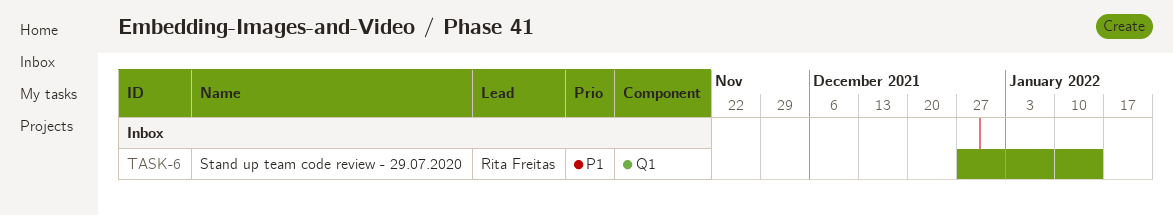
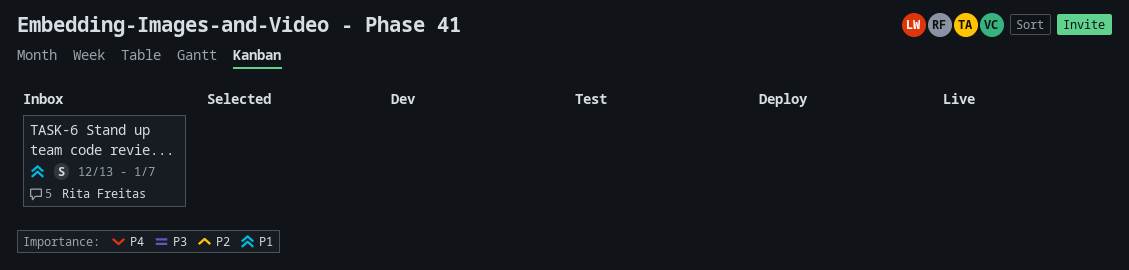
TASK-6, start: Dec 27 -> Dec 13
TASK-6, due: Jan 14 -> Jan 7

